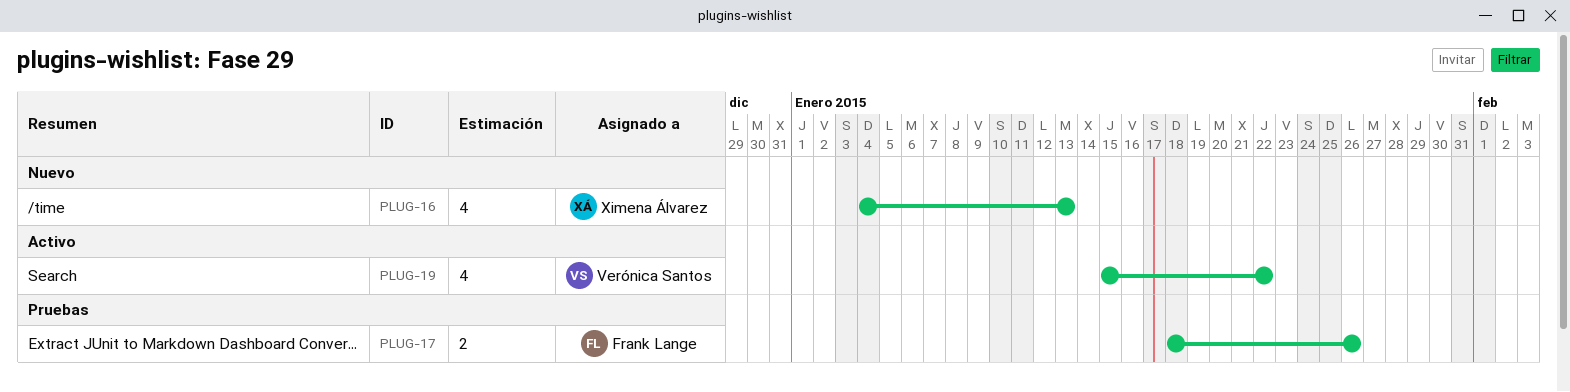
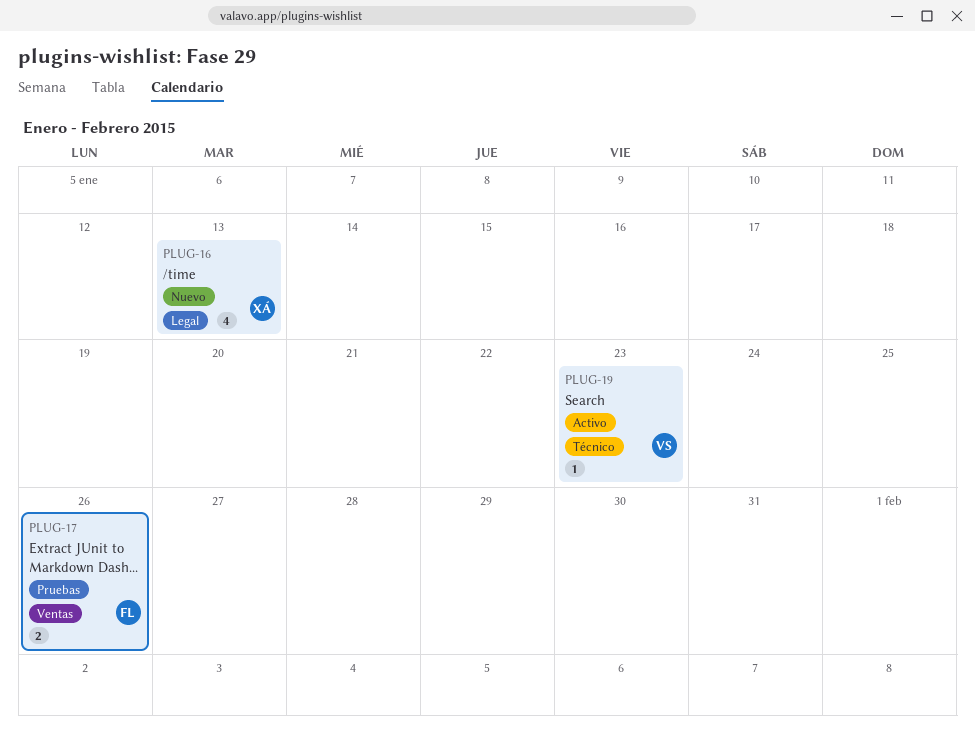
PLUG-19, estimate: 4 -> 1
PLUG-19, due: Jan 22 -> Jan 23

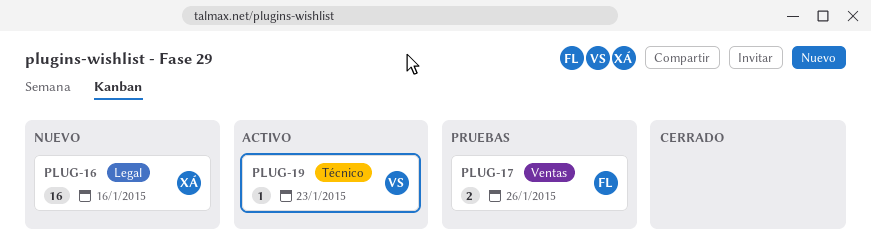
PLUG-16, estimate: 4 -> 16
PLUG-16, due: Jan 13 -> Jan 16

